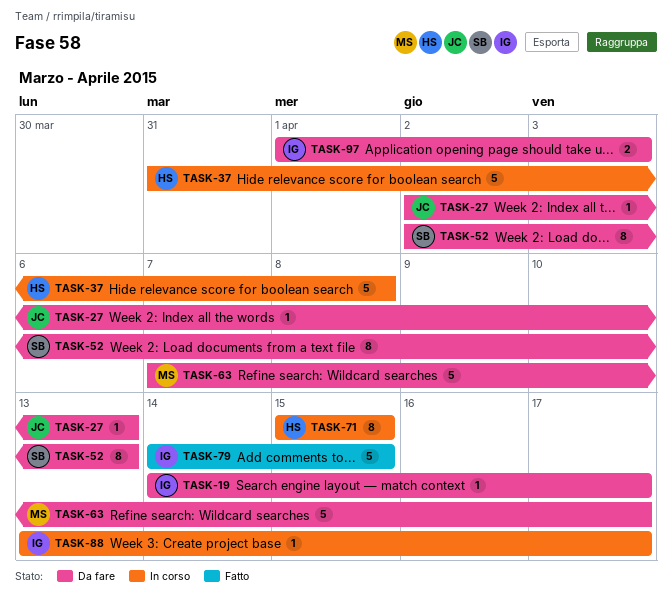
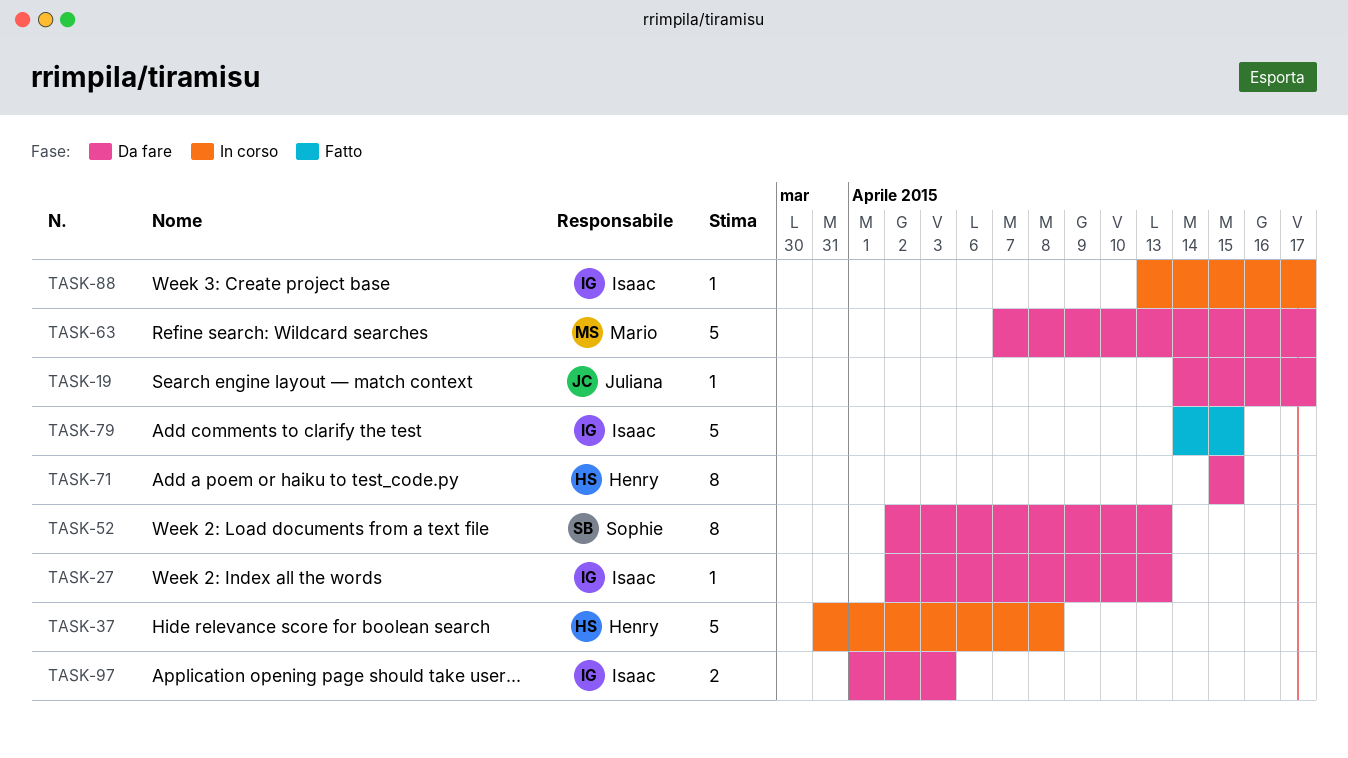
TASK-19, owner: Isaac -> Juliana
TASK-27, owner: Juliana -> Isaac
TASK-71, status: In corso -> Da fare

